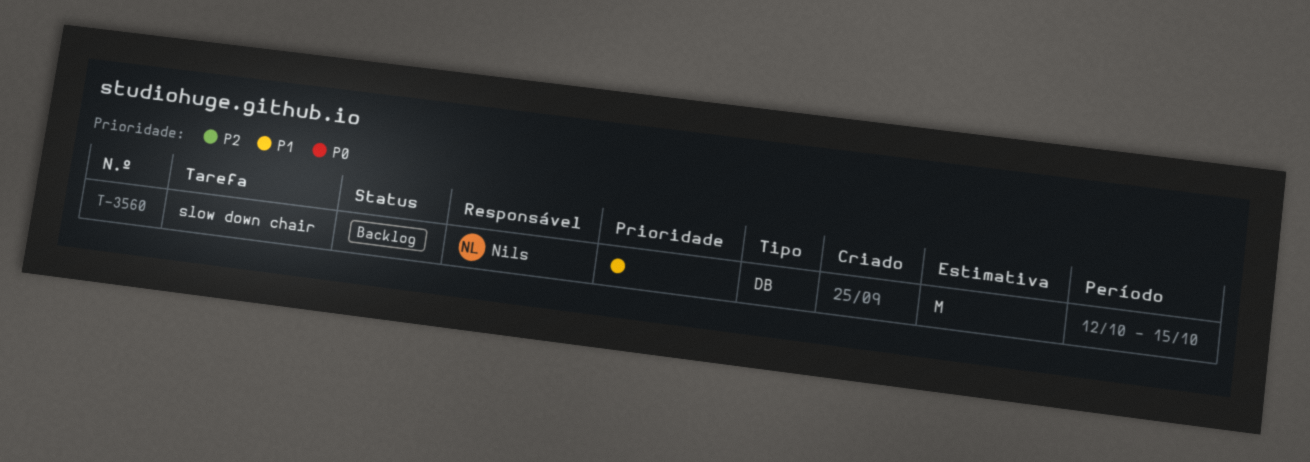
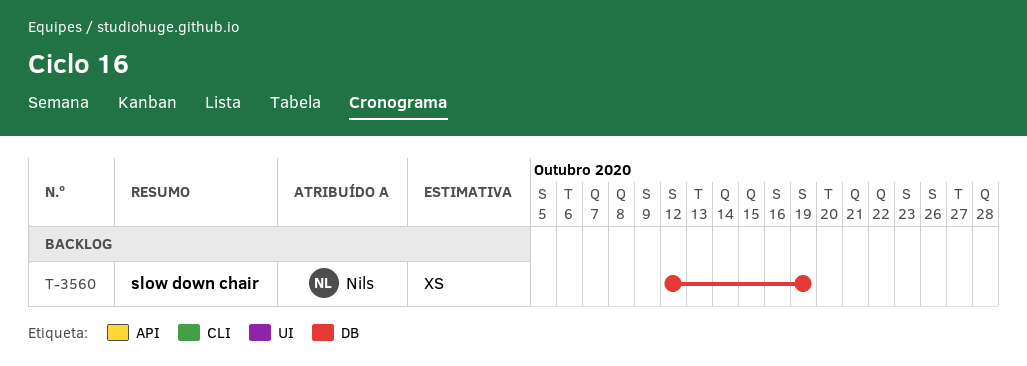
T-3560, estimate: M -> XS
T-3560, due: Oct 15 -> Oct 19

